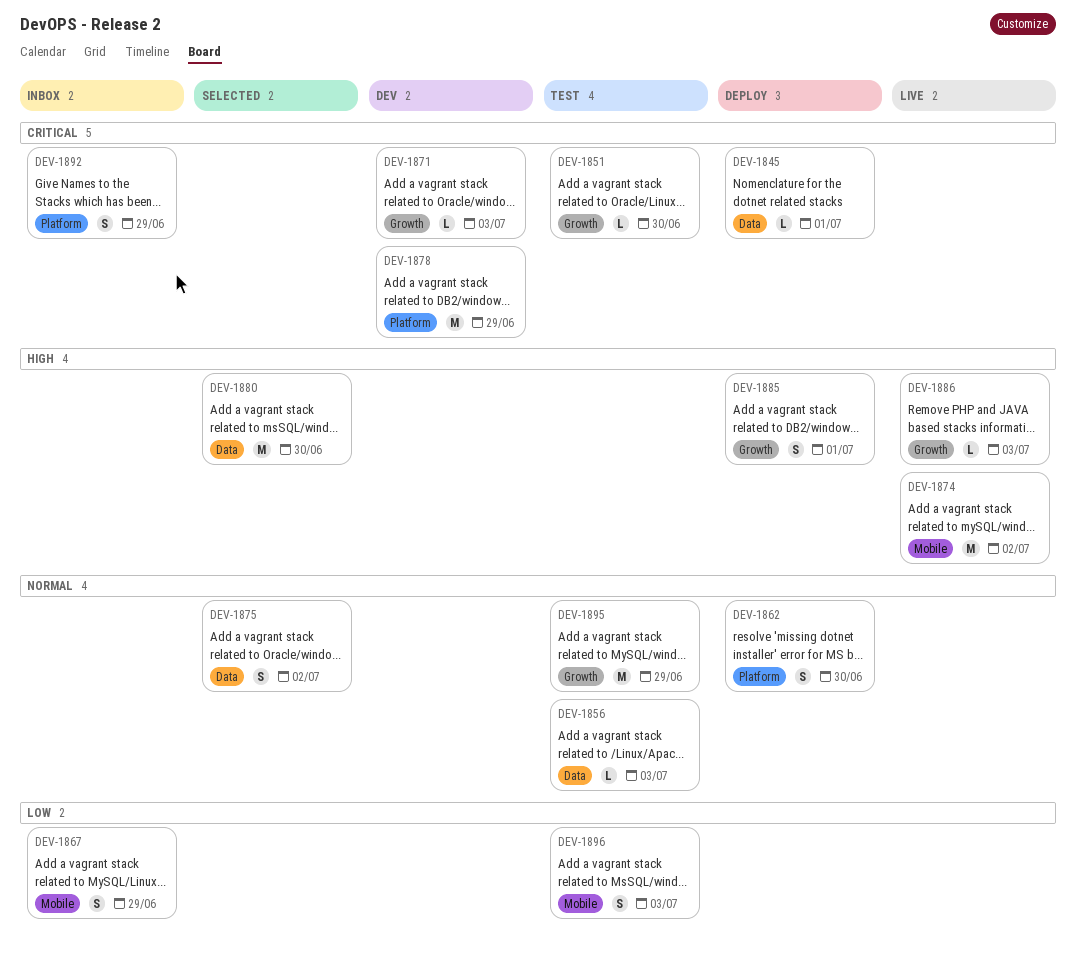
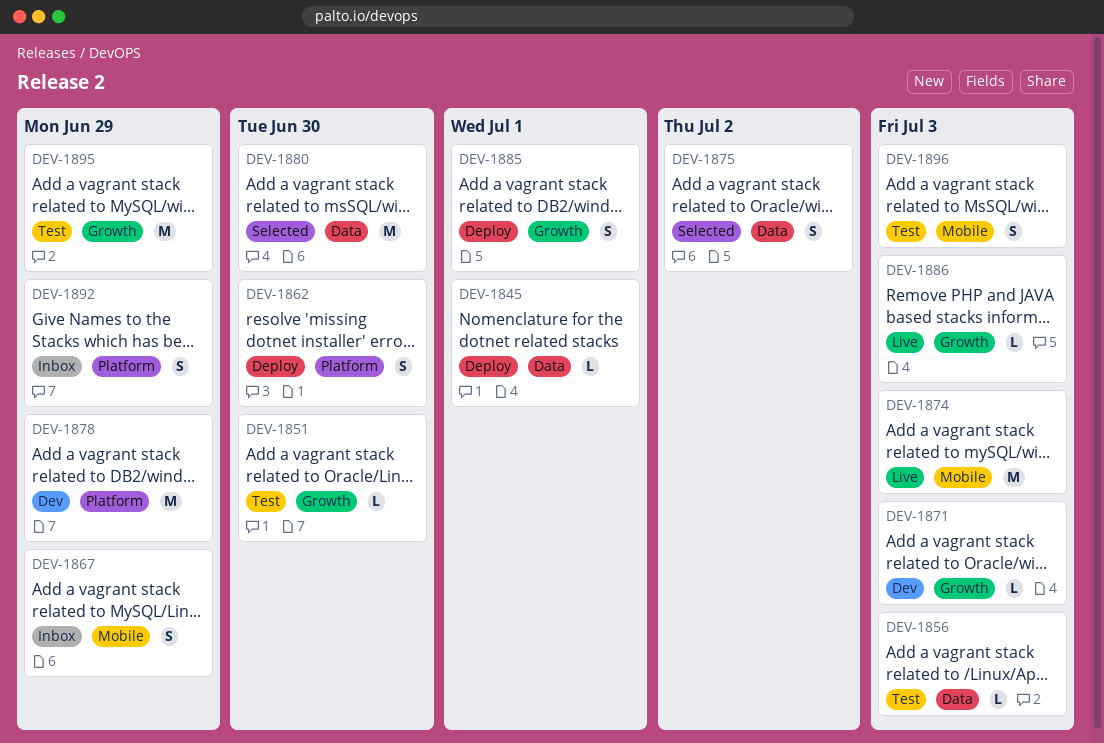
DEV-1874, due: Jul 2 -> Jul 3

